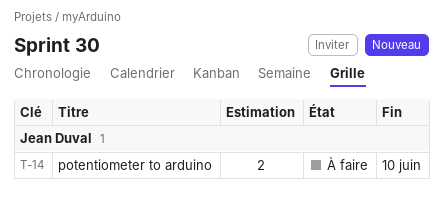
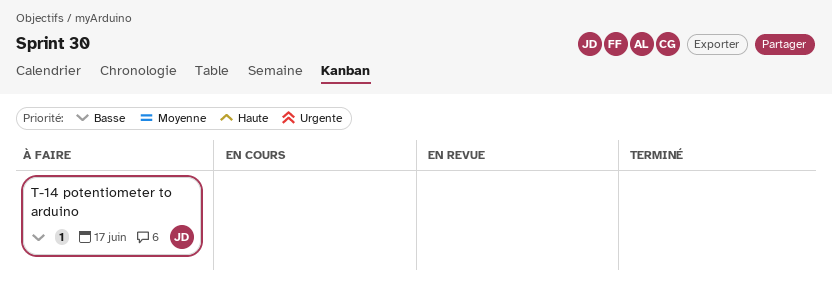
T-14, estimate: 2 -> 1
T-14, due: Jun 10 -> Jun 17

